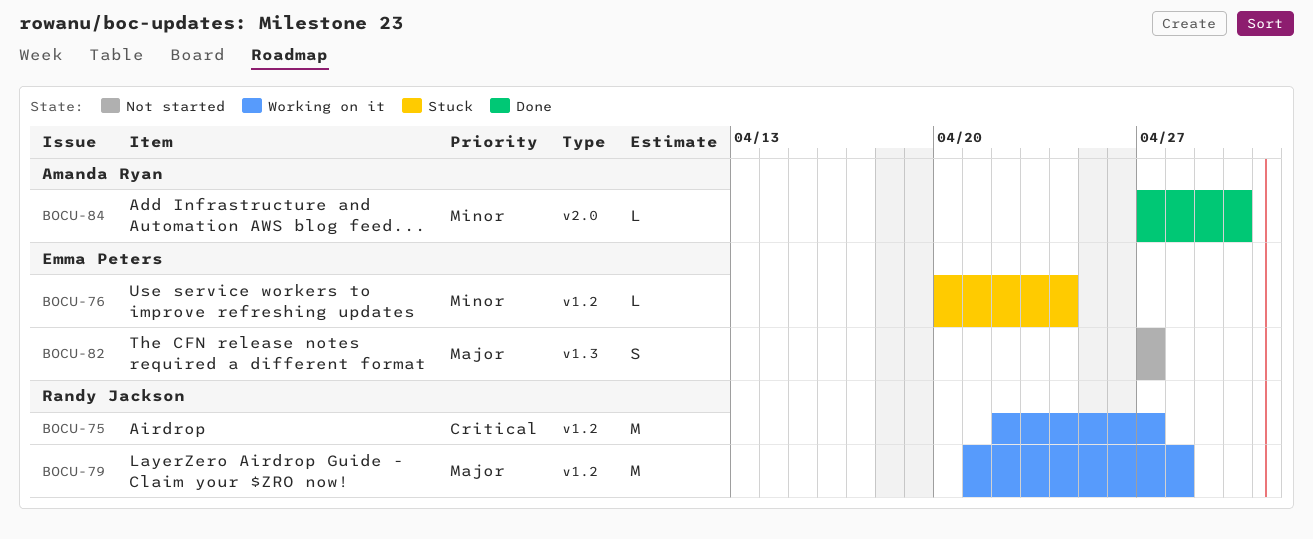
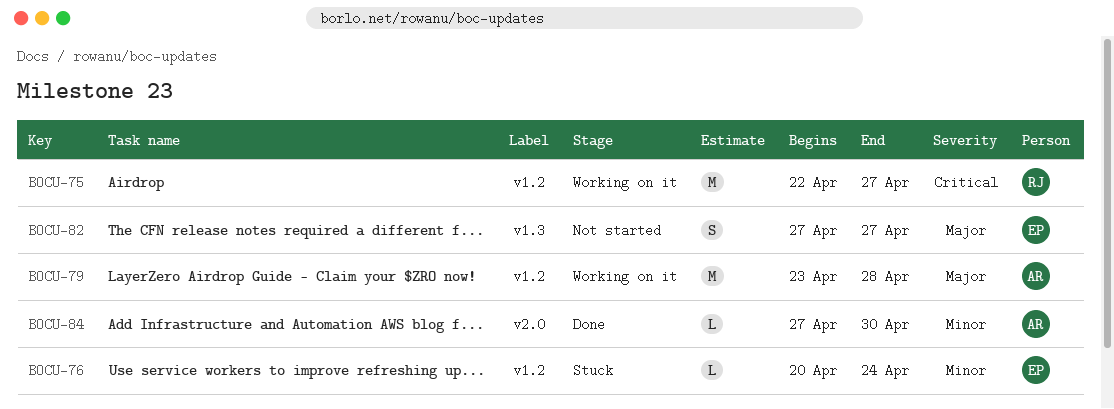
BOCU-79, owner: Randy Jackson -> Amanda Ryan
BOCU-79, start: Apr 21 -> Apr 23

